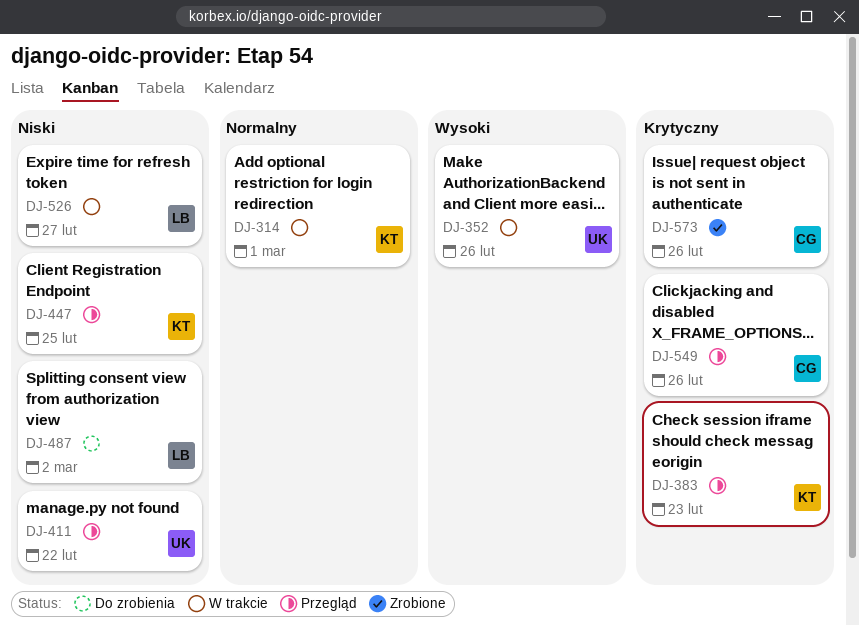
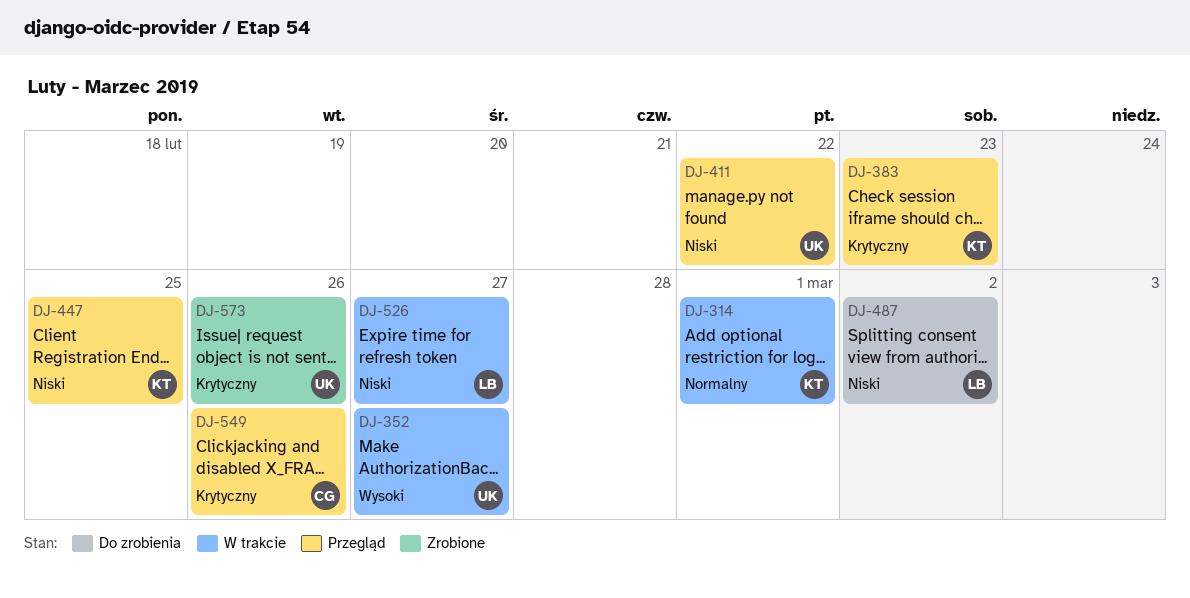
DJ-352, due: Feb 26 -> Feb 27
DJ-573, owner: CG -> UK

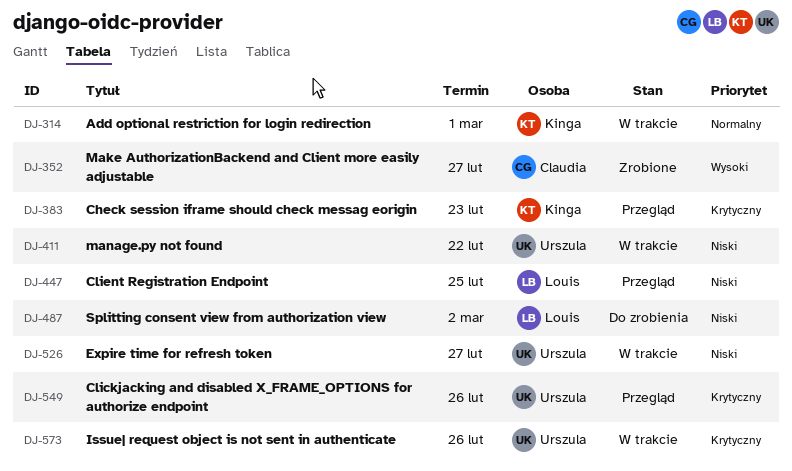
DJ-352, status: W trakcie -> Zrobione
DJ-352, owner: Urszula -> Claudia
DJ-411, status: Przegląd -> W trakcie
DJ-447, owner: Kinga -> Louis
DJ-526, owner: Louis -> Urszula
DJ-549, owner: Claudia -> Urszula
DJ-573, status: Zrobione -> W trakcie

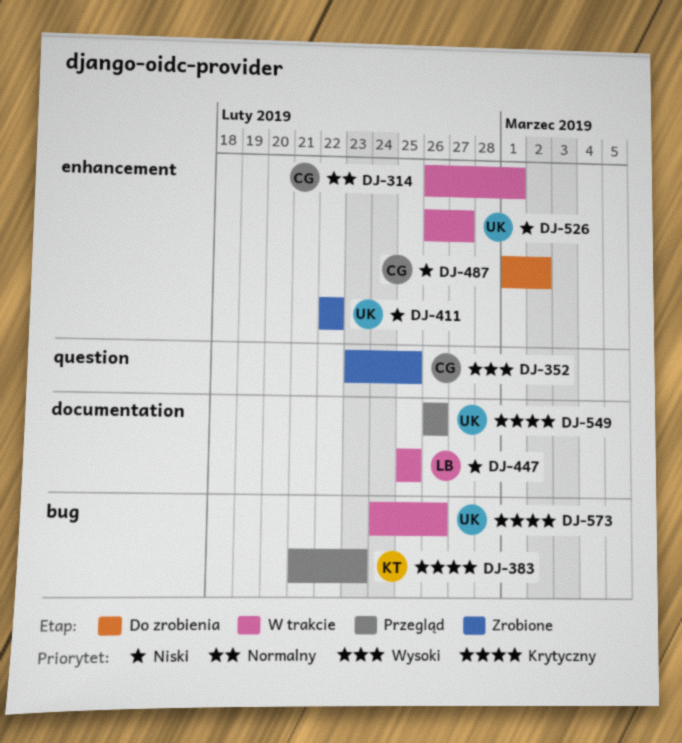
DJ-314, owner: Kinga -> Claudia
DJ-352, due: Feb 27 -> Feb 25
DJ-411, status: W trakcie -> Zrobione
DJ-447, status: Przegląd -> W trakcie
DJ-487, owner: Louis -> Claudia

